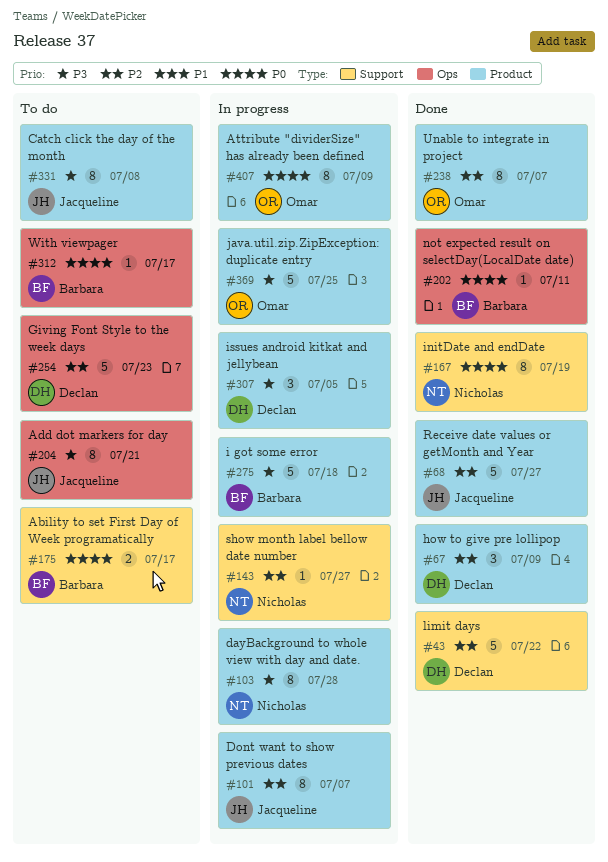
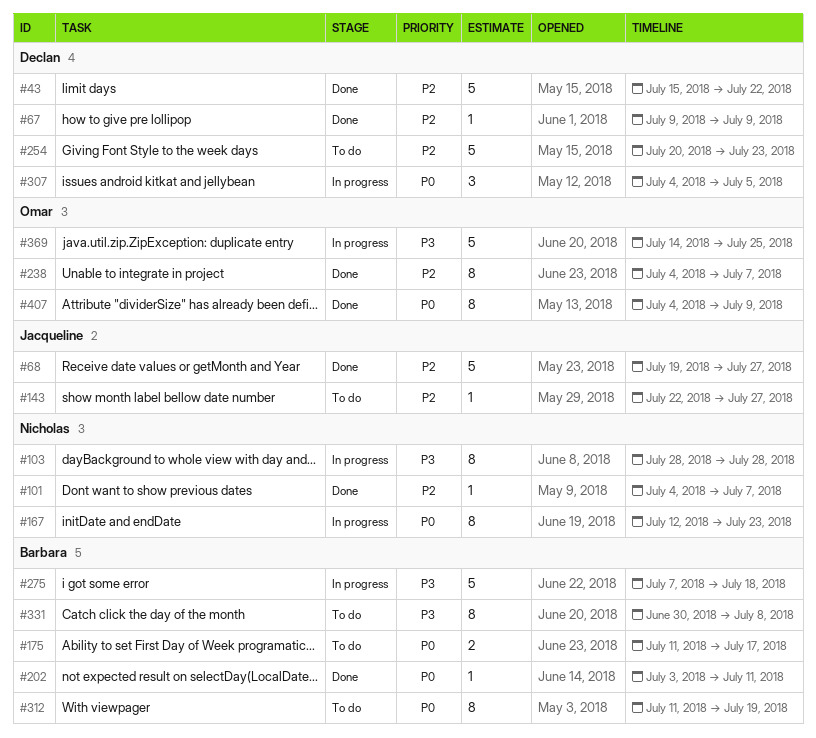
#67, estimate: 3 -> 1
#101, status: In progress -> Done
#101, owner: Jacqueline -> Nicholas
#101, estimate: 8 -> 1
#143, status: In progress -> To do
#143, owner: Nicholas -> Jacqueline
#167, status: Done -> In progress
#167, due: Jul 19 -> Jul 23
#204: present -> none
#307, priority: P3 -> P0
#312, estimate: 1 -> 8
#312, due: Jul 17 -> Jul 19
#331, owner: Jacqueline -> Barbara
#407, status: In progress -> Done

